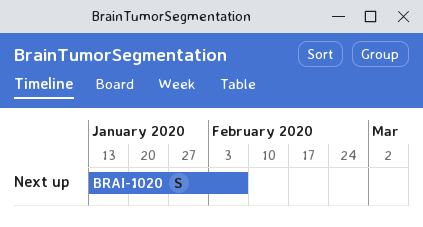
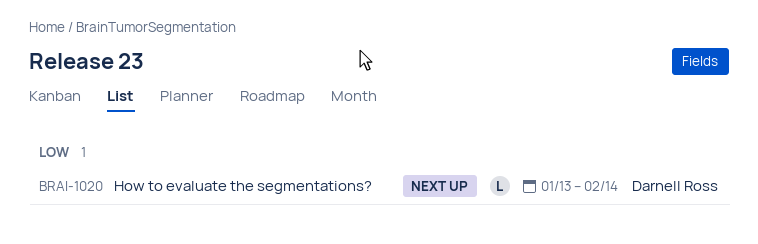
BRAI-1020, estimate: S -> L
BRAI-1020, due: Feb 7 -> Feb 14

